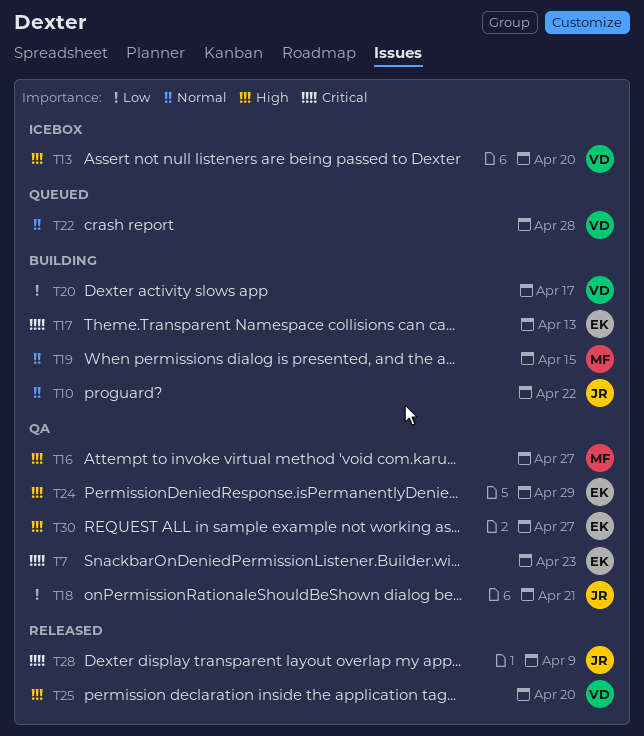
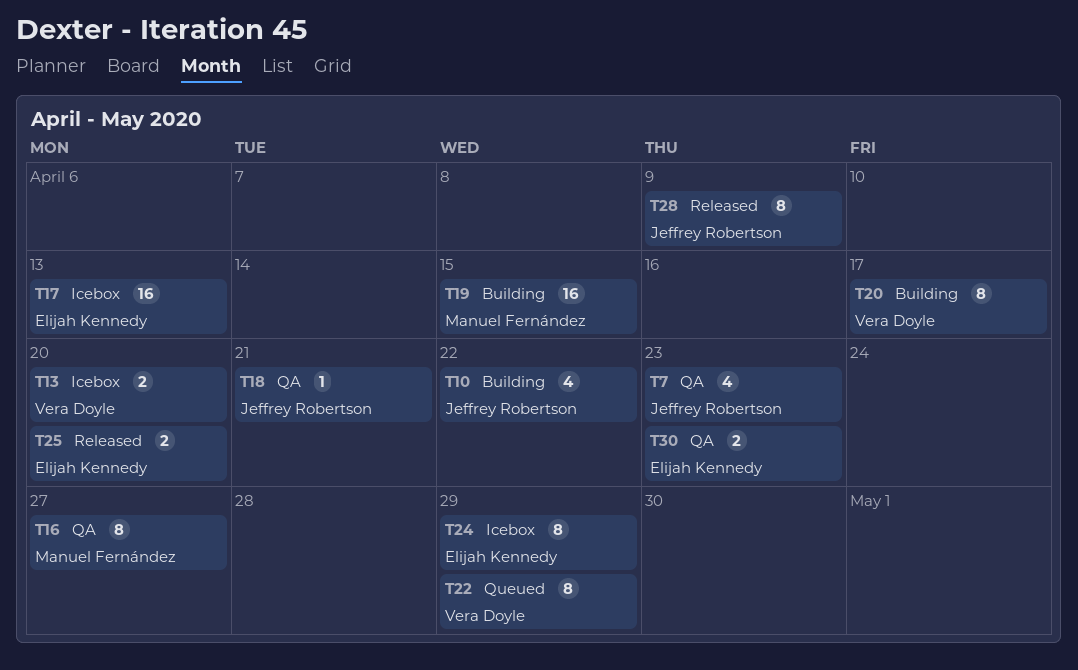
T7, owner: Elijah Kennedy -> Jeffrey Robertson
T17, status: Building -> Icebox
T22, due: Apr 28 -> Apr 29
T24, status: QA -> Icebox
T25, owner: Vera Doyle -> Elijah Kennedy
T30, due: Apr 27 -> Apr 23

